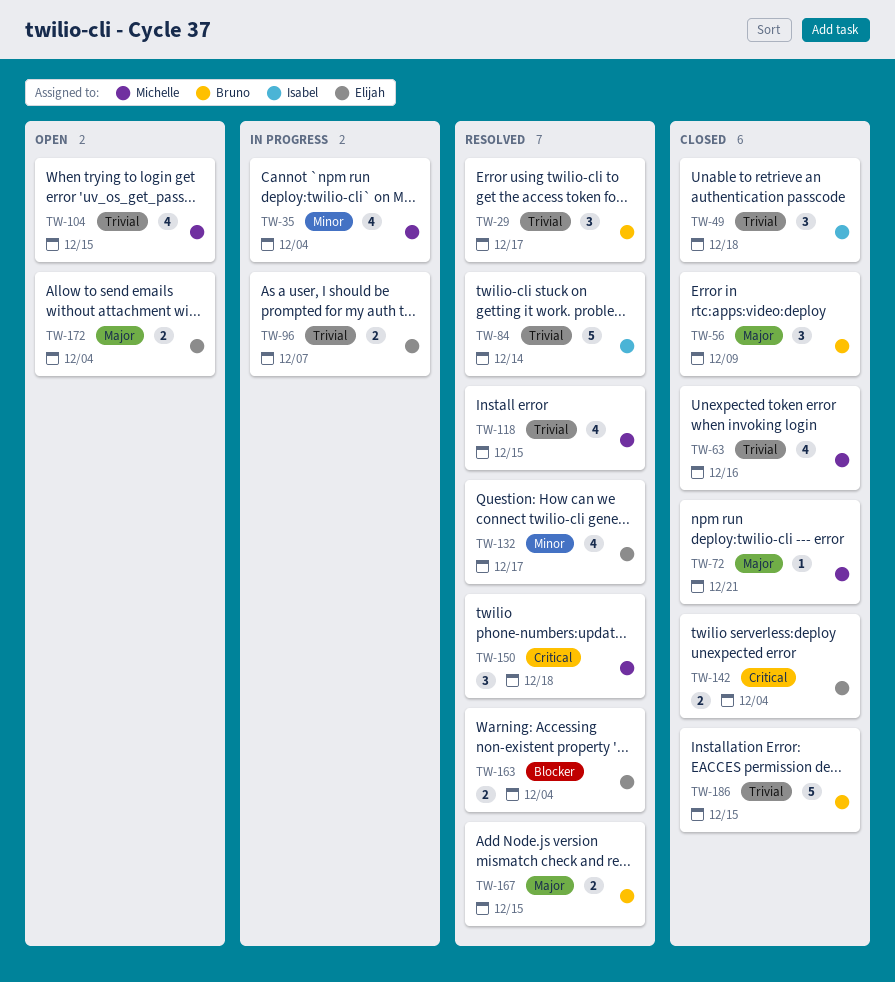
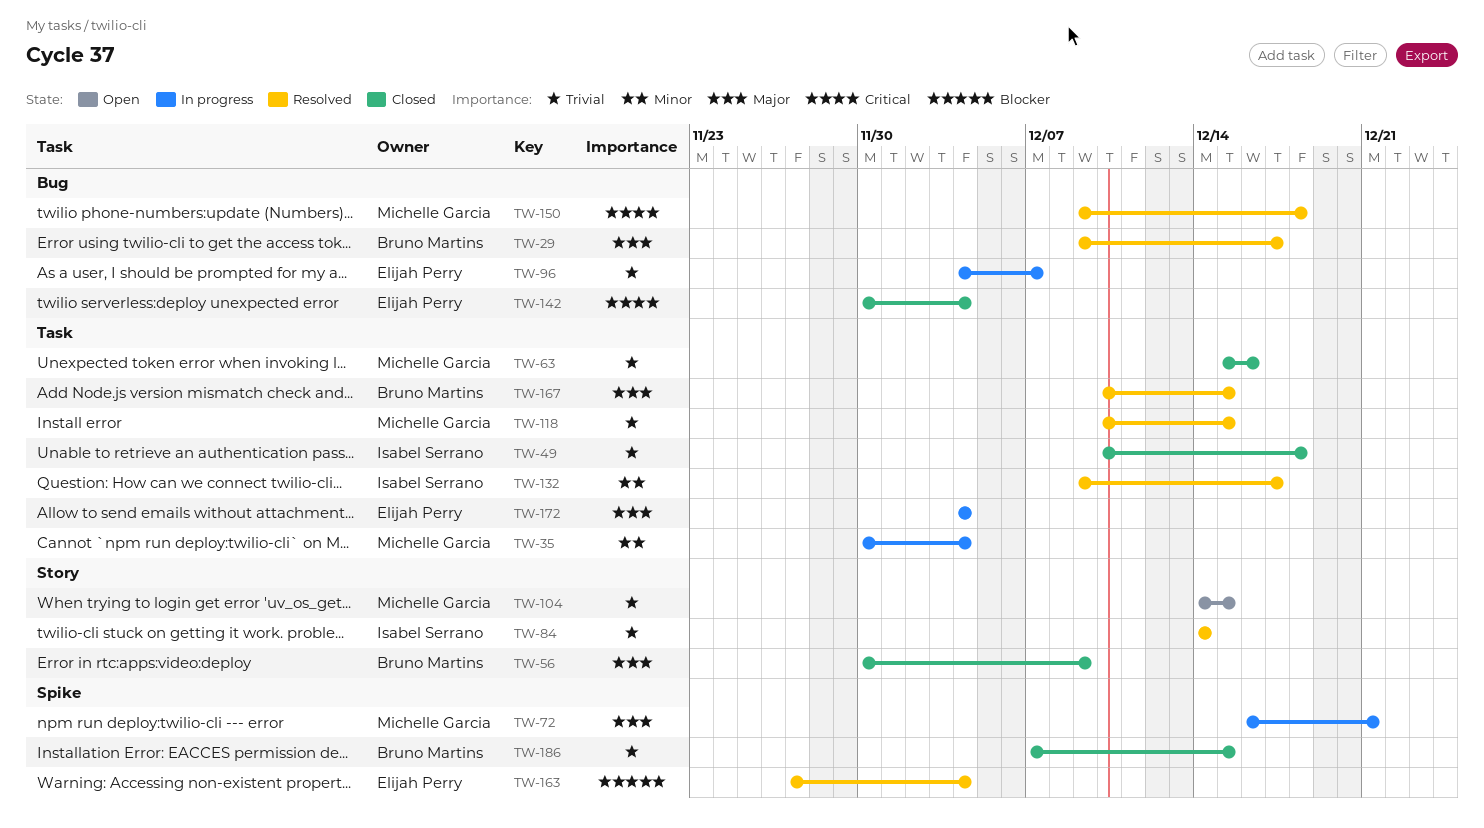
TW-29, priority: Trivial -> Major
TW-72, status: Closed -> In progress
TW-132, owner: Elijah Perry -> Isabel Serrano
TW-172, status: Open -> In progress

